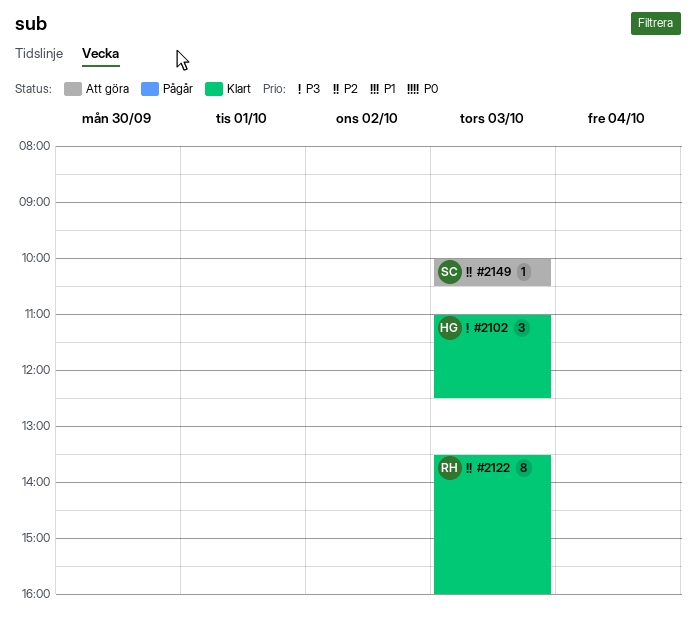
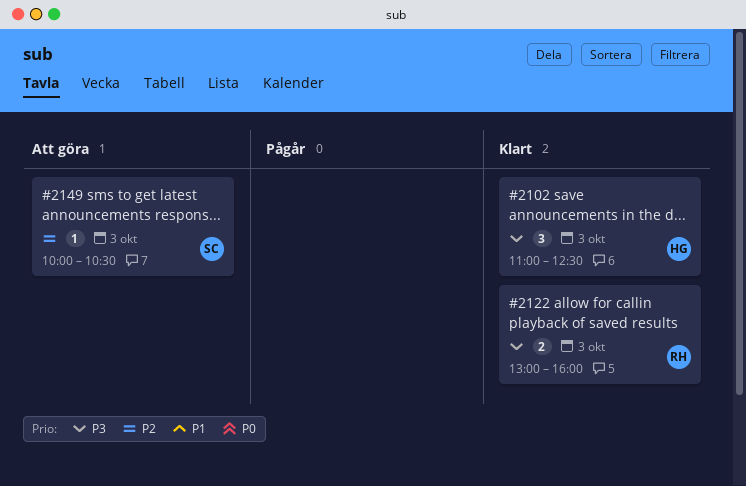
#2122, priority: P2 -> P3
#2122, estimate: 8 -> 2
#2122, begins: 13:30 -> 13:00

